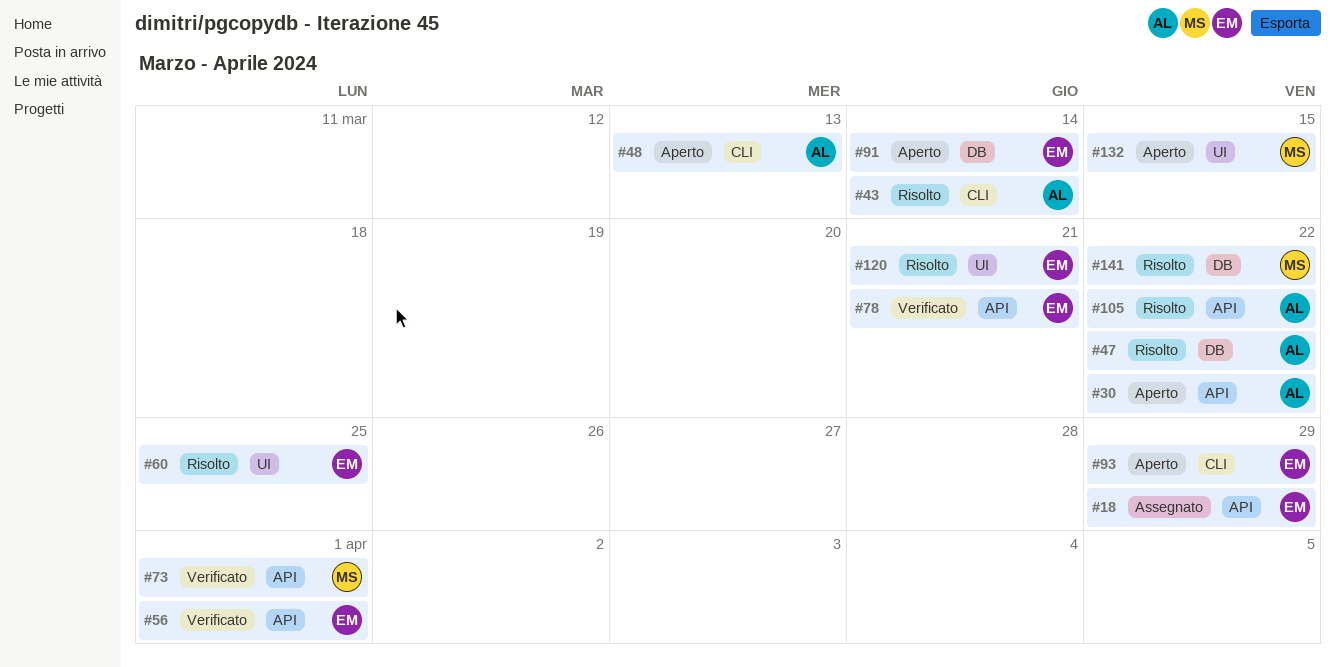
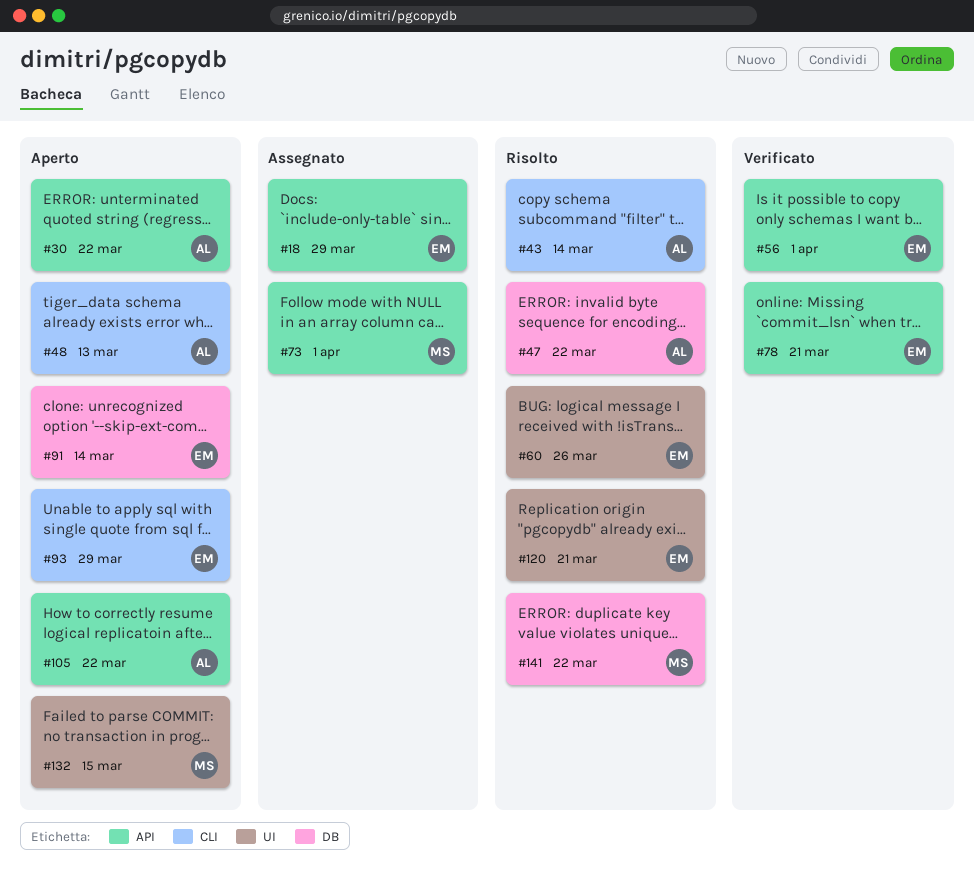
#60, due: Mar 25 -> Mar 26
#73, status: Verificato -> Assegnato
#105, status: Risolto -> Aperto

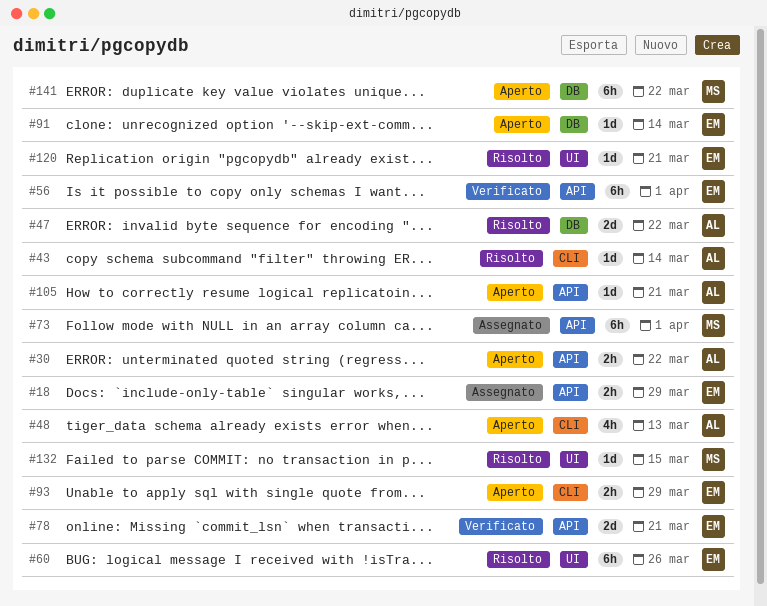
#105, due: Mar 22 -> Mar 21
#132, status: Aperto -> Risolto
#141, status: Risolto -> Aperto

